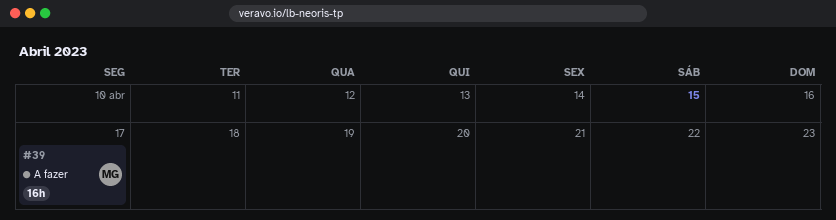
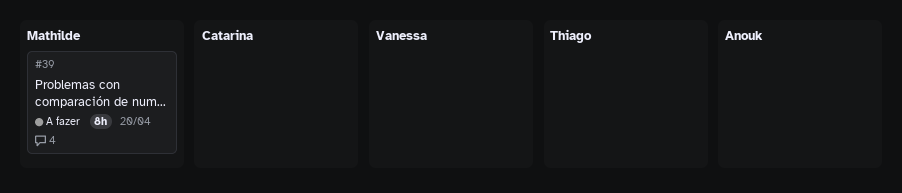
#39, estimate: 16h -> 8h
#39, due: Apr 17 -> Apr 20

